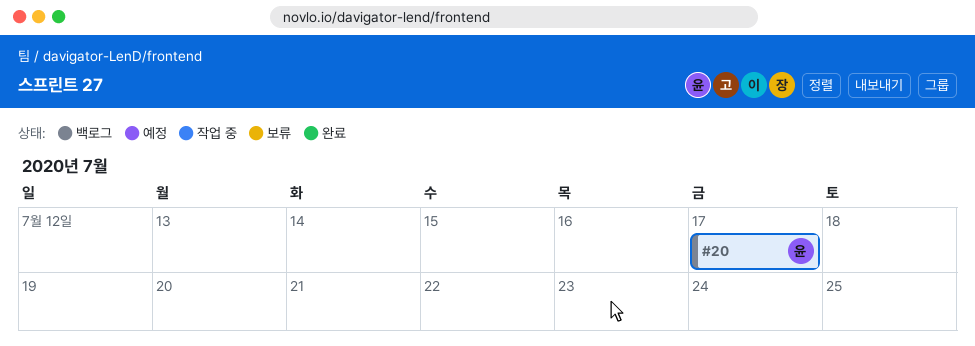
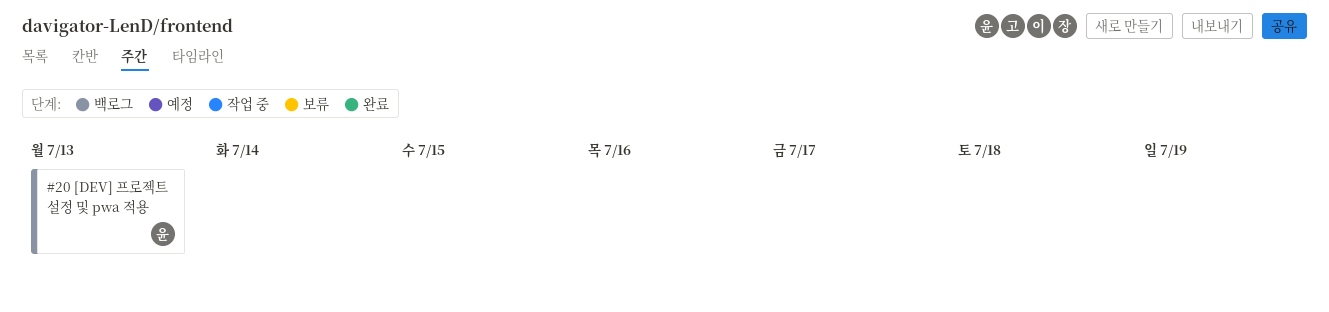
#20, due: Jul 17 -> Jul 13

